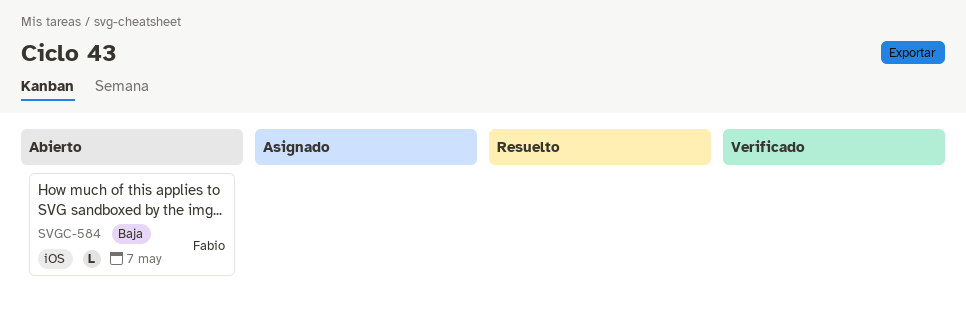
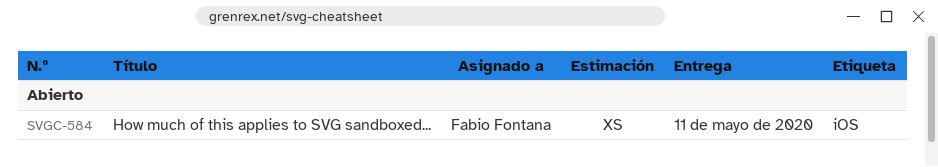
SVGC-584, estimate: L -> XS
SVGC-584, due: May 7 -> May 11

